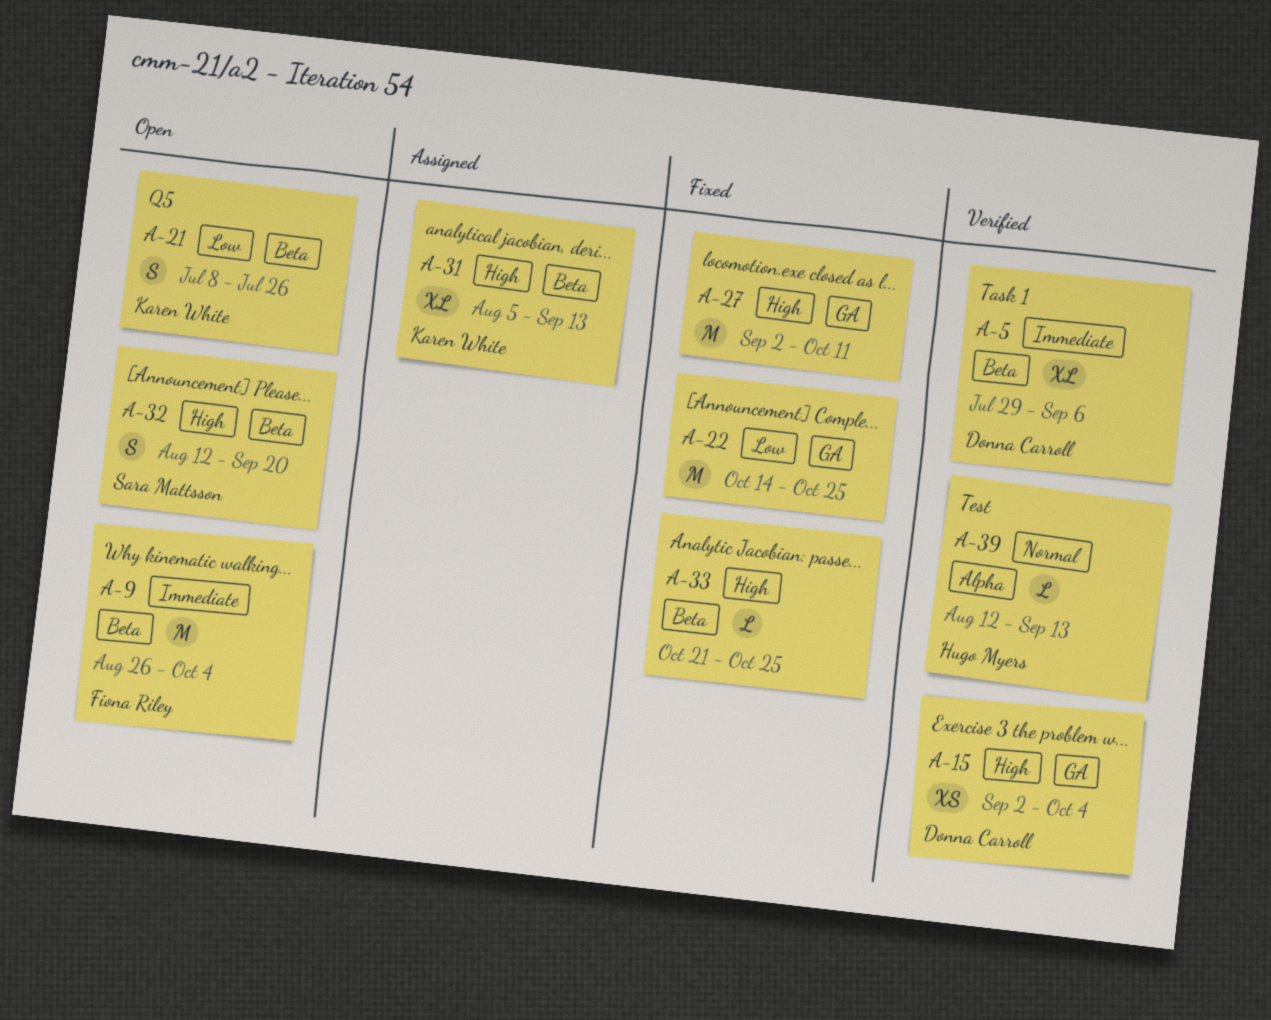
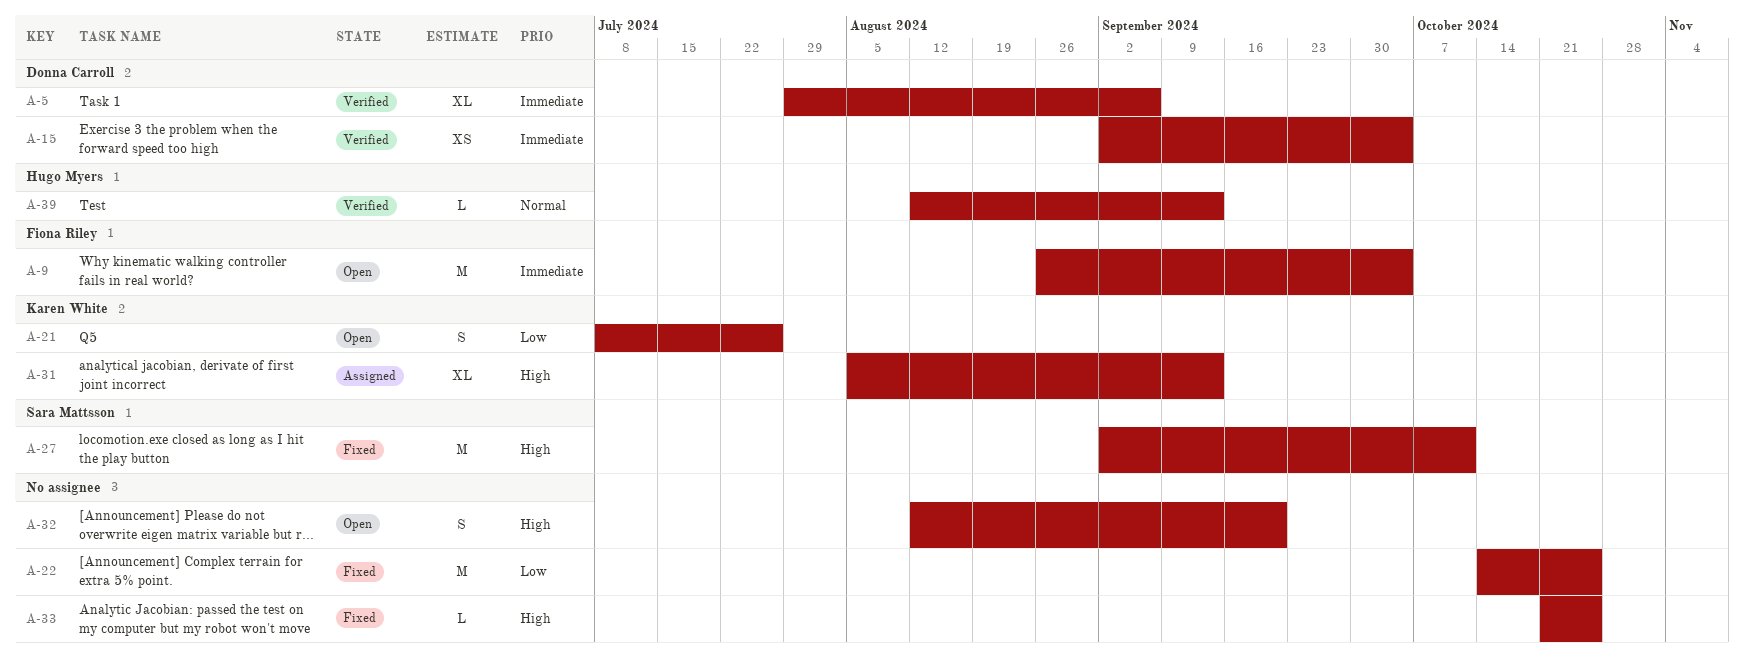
A-15, priority: High -> Immediate
A-27, owner: none -> Sara Mattsson
A-32, owner: Sara Mattsson -> none

